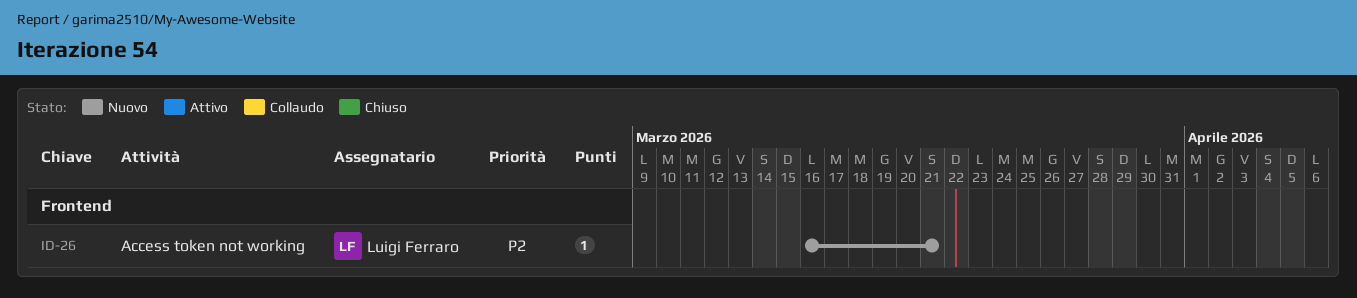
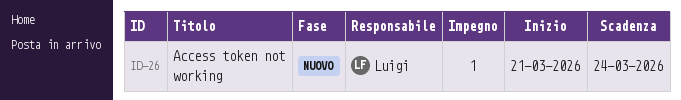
ID-26, start: Mar 16 -> Mar 21
ID-26, due: Mar 21 -> Mar 24

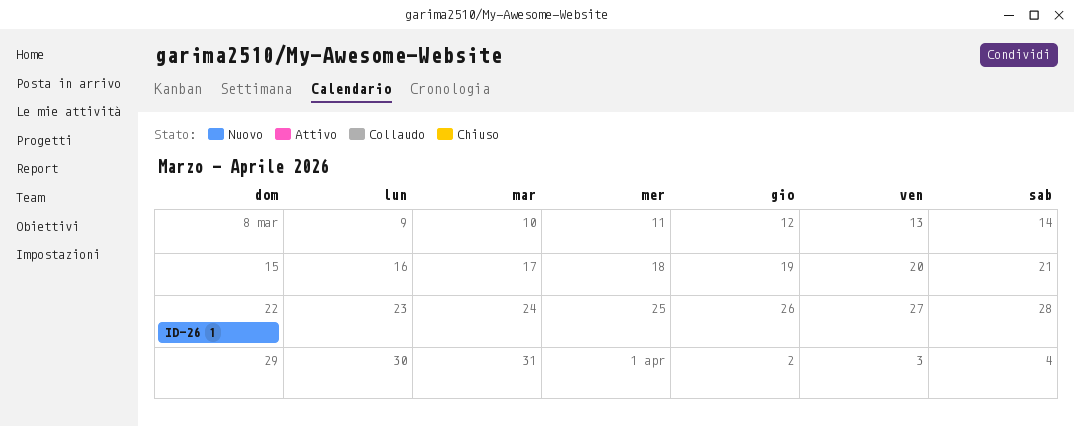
ID-26, start: Mar 21 -> Mar 22
ID-26, due: Mar 24 -> Mar 22

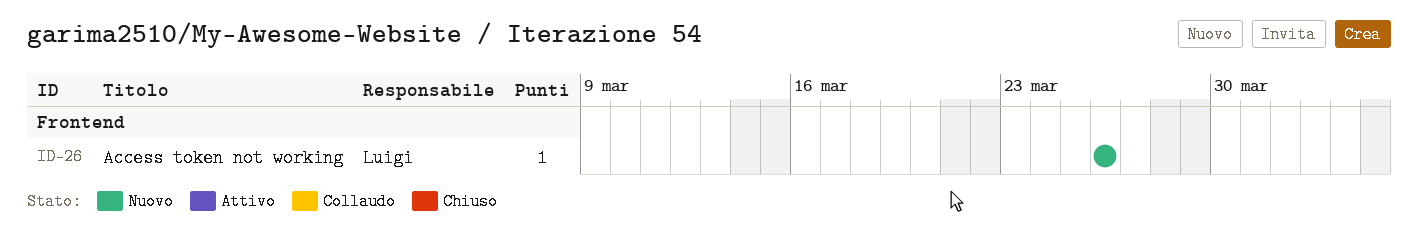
ID-26, start: Mar 22 -> Mar 26
ID-26, due: Mar 22 -> Mar 26

